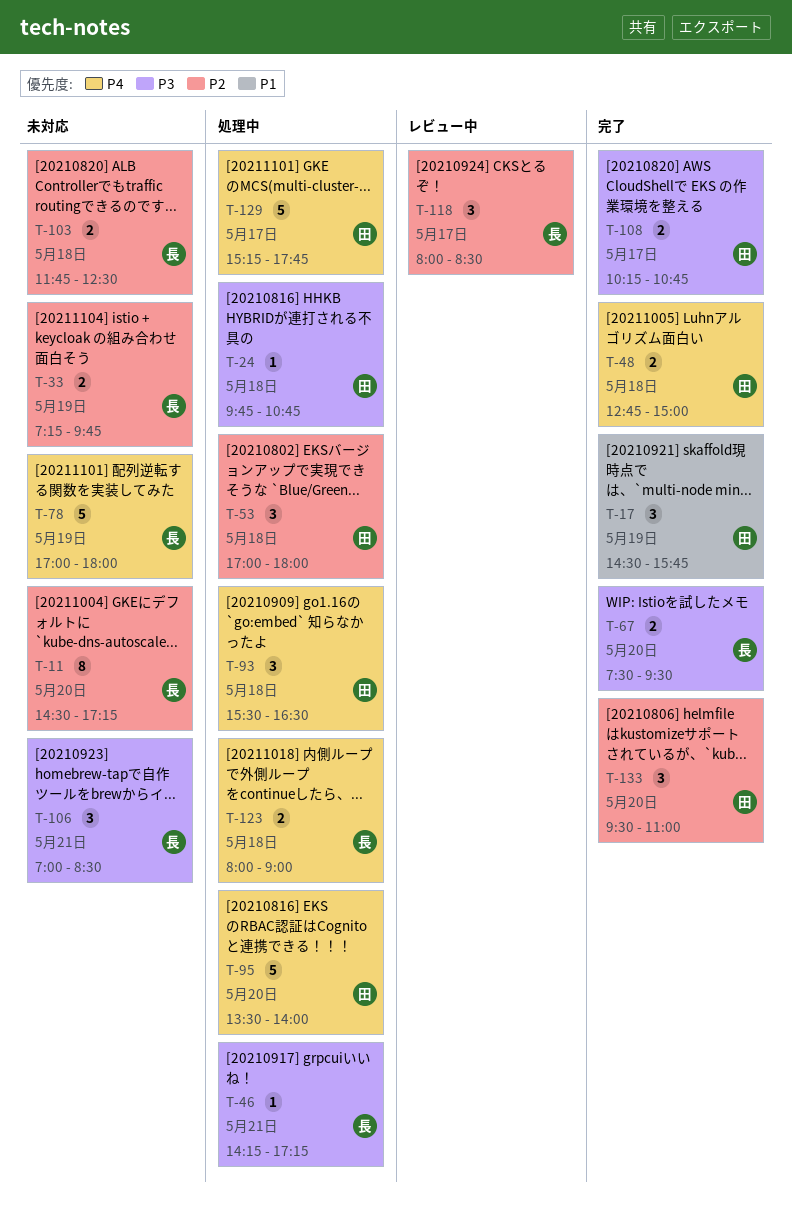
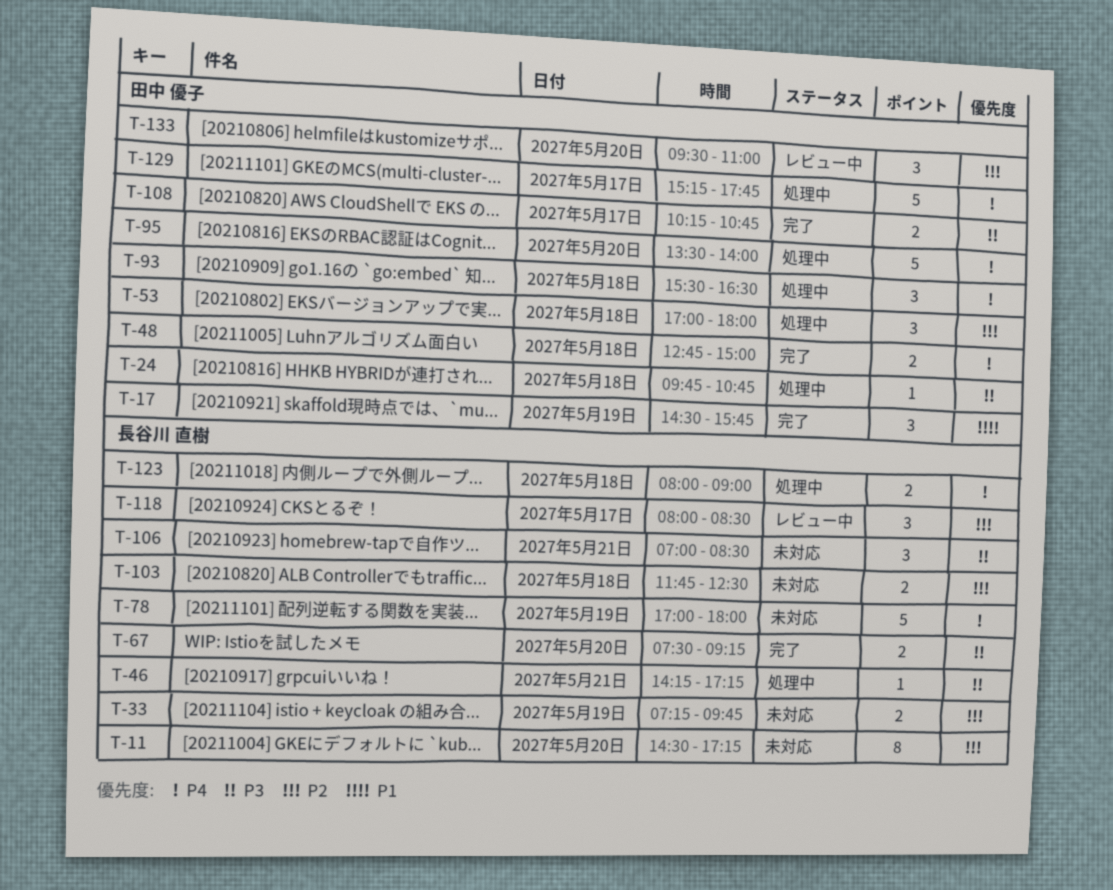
T-67, ends: 09:30 -> 09:15
T-133, status: 完了 -> レビュー中

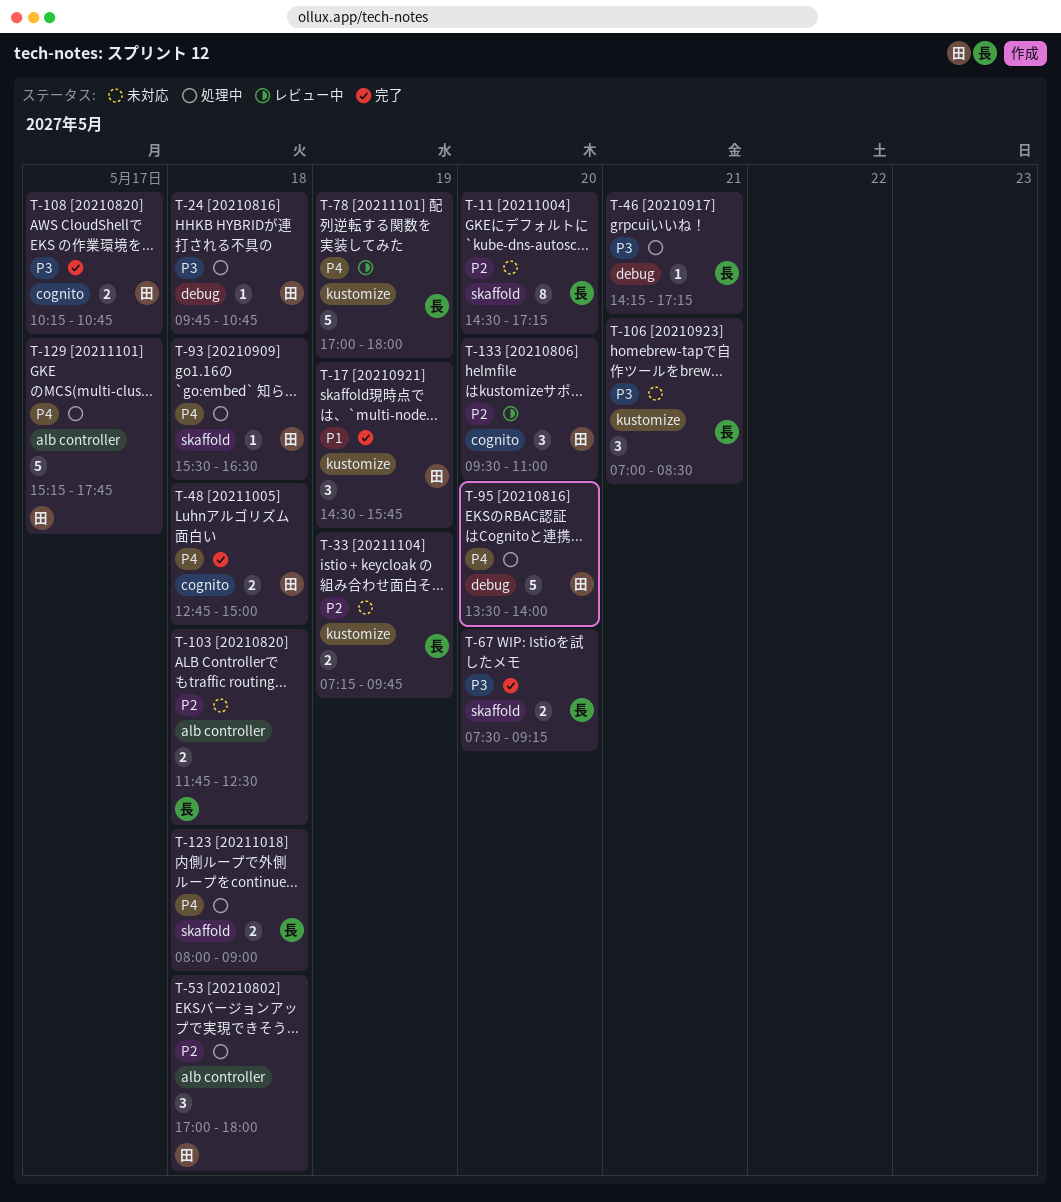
T-78, status: 未対応 -> レビュー中
T-93, estimate: 3 -> 1
T-118: present -> none

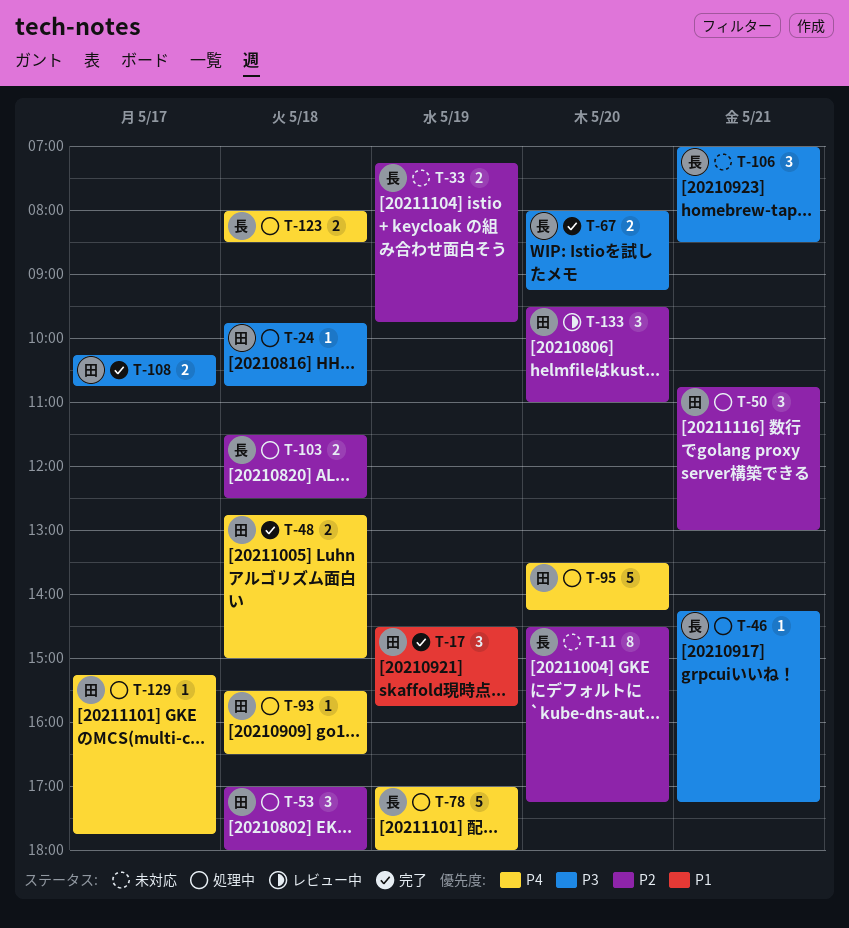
T-50: none -> present
T-67, begins: 07:30 -> 08:00
T-78, status: レビュー中 -> 処理中
T-95, ends: 14:00 -> 14:15
T-103, status: 未対応 -> 処理中
T-103, begins: 11:45 -> 11:30
T-123, ends: 09:00 -> 08:30
T-129, estimate: 5 -> 1

